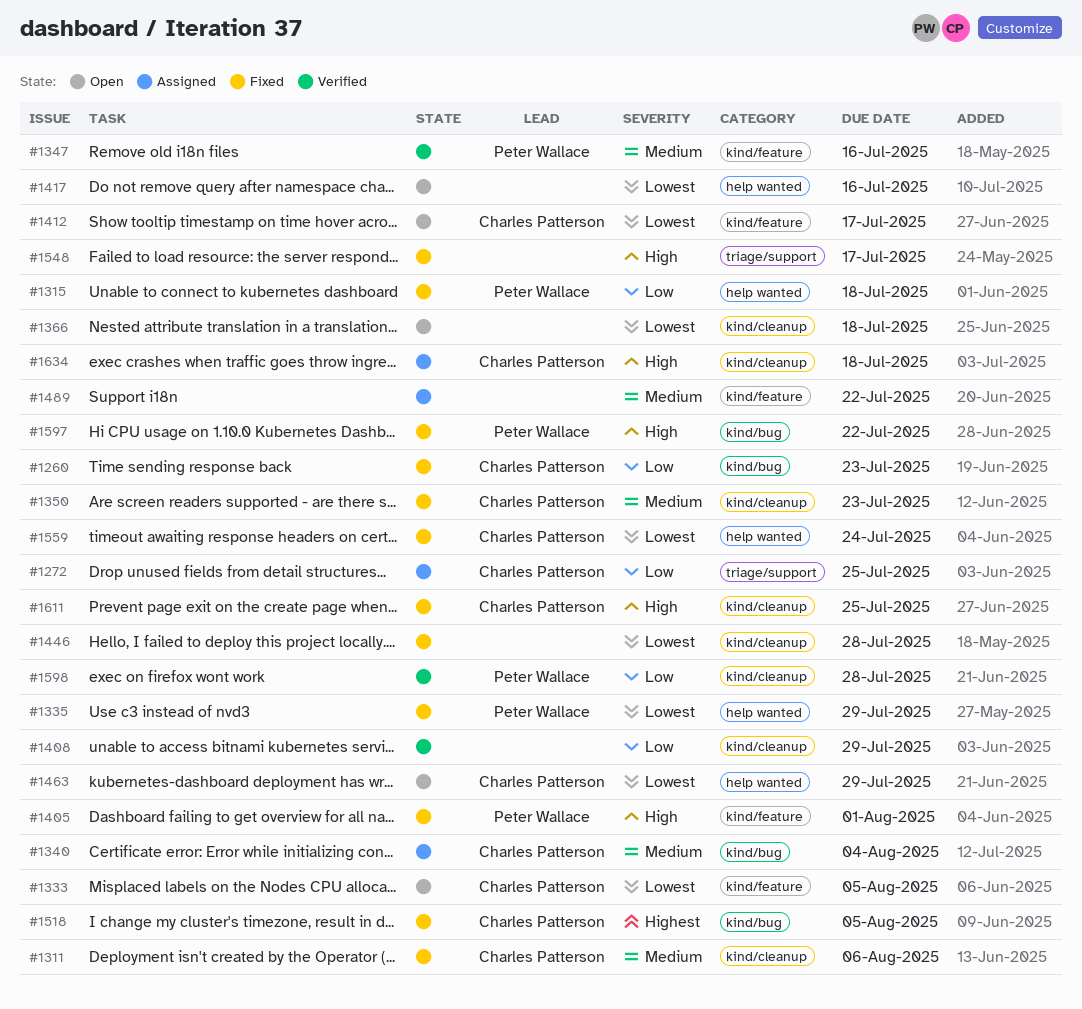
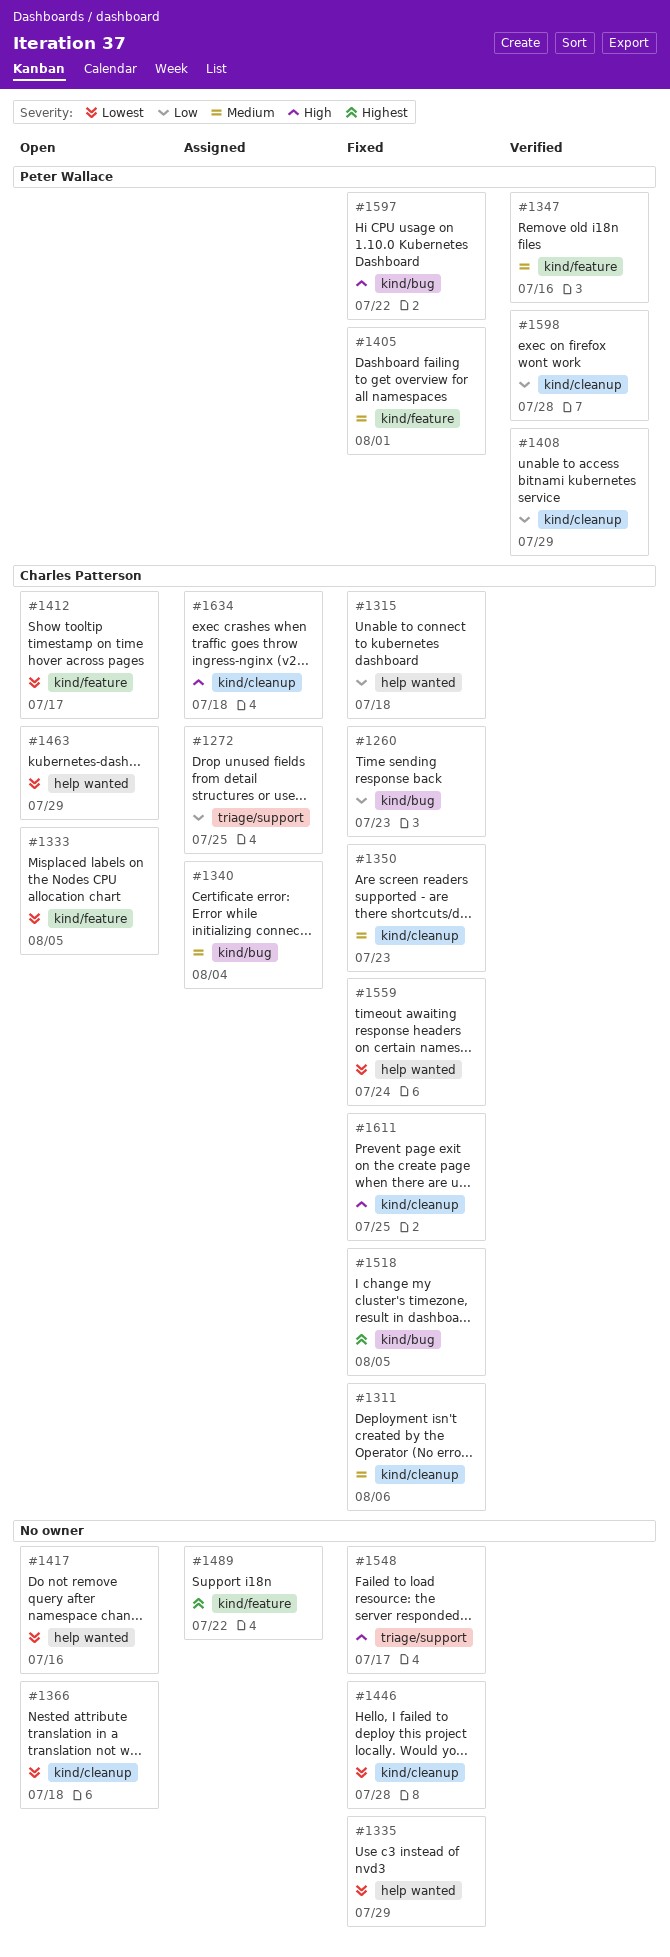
#1315, owner: Peter Wallace -> Charles Patterson
#1335, owner: Peter Wallace -> none
#1405, priority: High -> Medium
#1408, owner: none -> Peter Wallace
#1489, priority: Medium -> Highest

